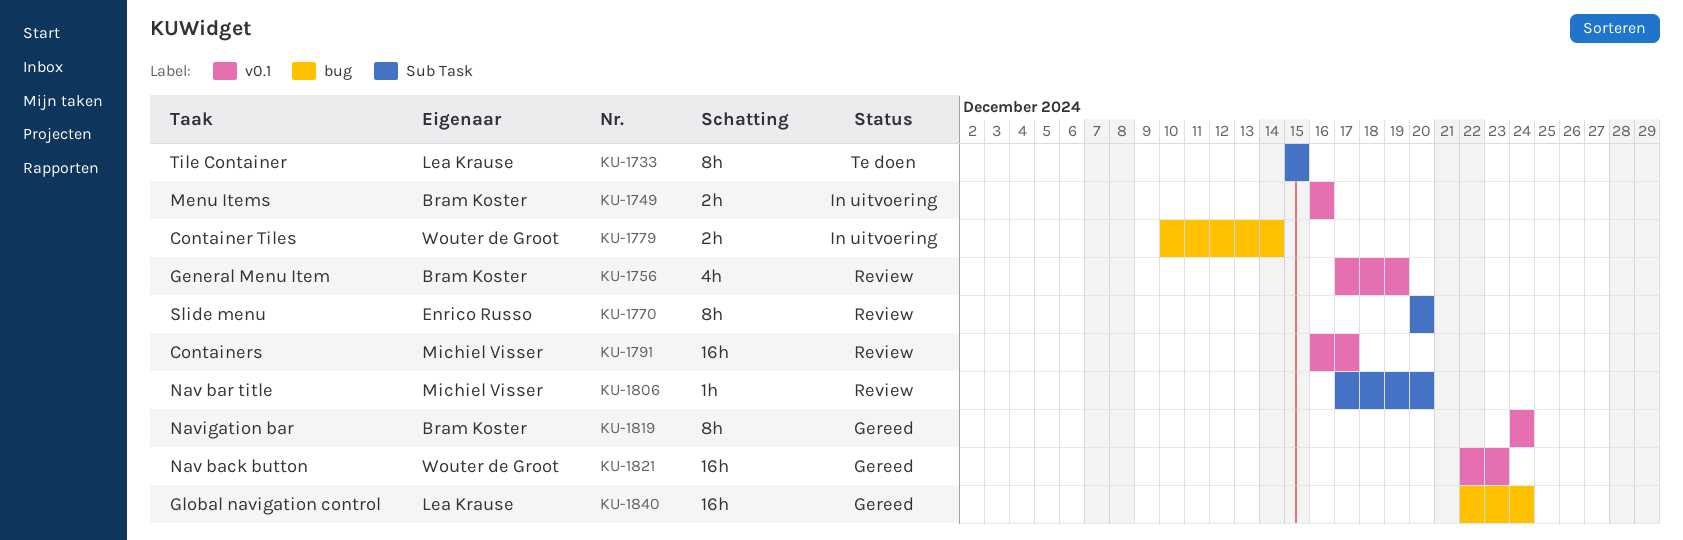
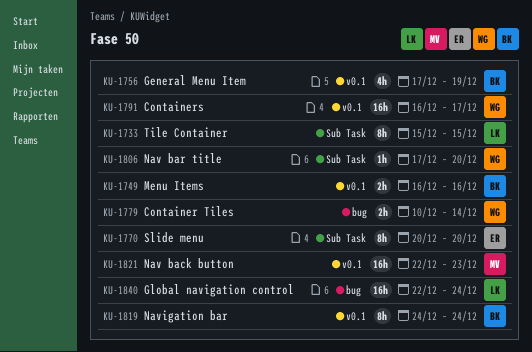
KU-1791, owner: Michiel Visser -> Wouter de Groot
KU-1806, owner: Michiel Visser -> Wouter de Groot
KU-1821, owner: Wouter de Groot -> Michiel Visser

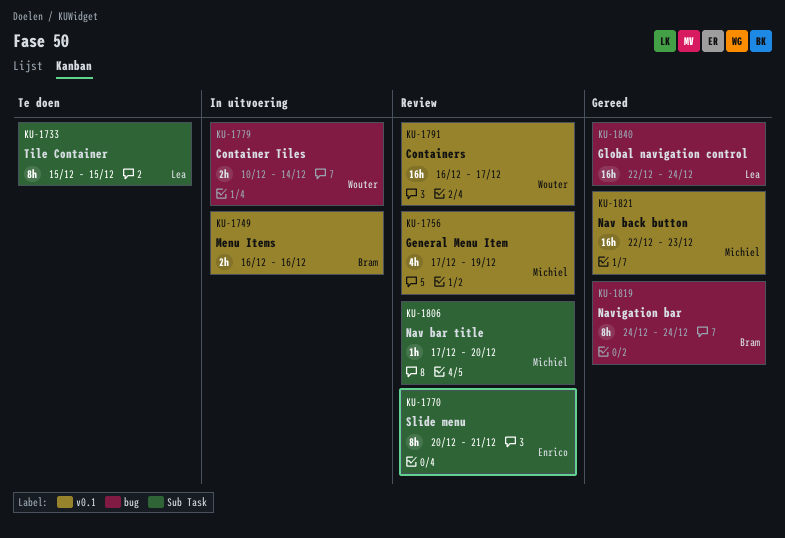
KU-1756, owner: Bram -> Michiel
KU-1770, due: Dec 20 -> Dec 21
KU-1806, owner: Wouter -> Michiel
KU-1819, label: v0.1 -> bug

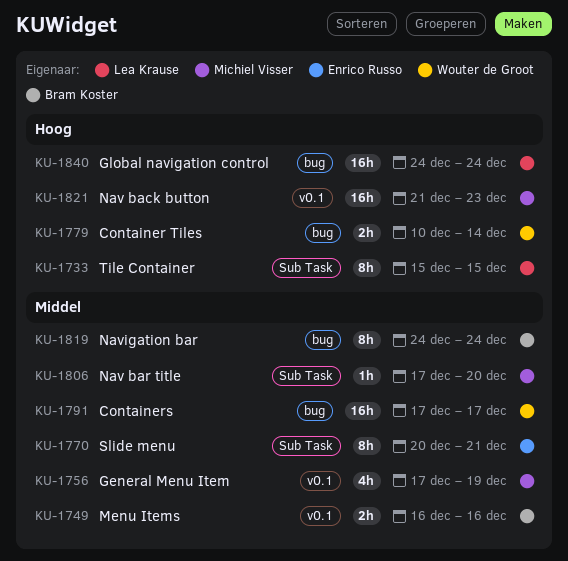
KU-1791, label: v0.1 -> bug
KU-1791, start: Dec 16 -> Dec 17
KU-1821, start: Dec 22 -> Dec 21
KU-1840, start: Dec 22 -> Dec 24

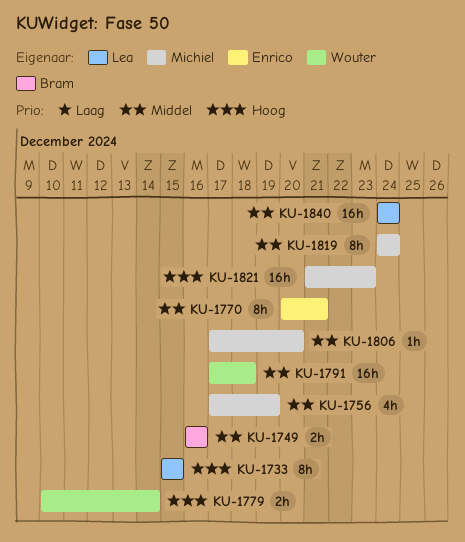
KU-1791, due: Dec 17 -> Dec 18
KU-1819, owner: Bram Koster -> Michiel Visser
KU-1840, priority: Hoog -> Middel

